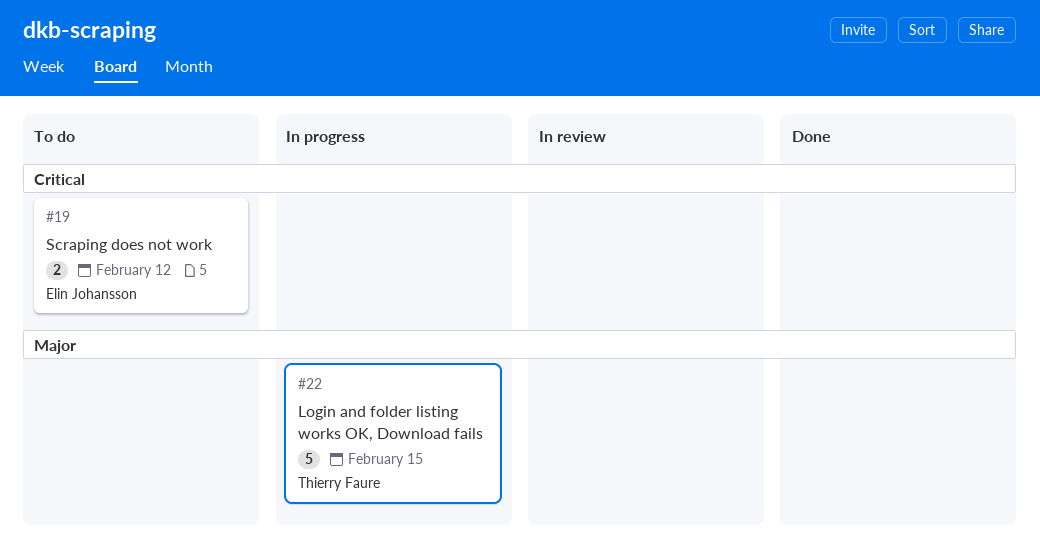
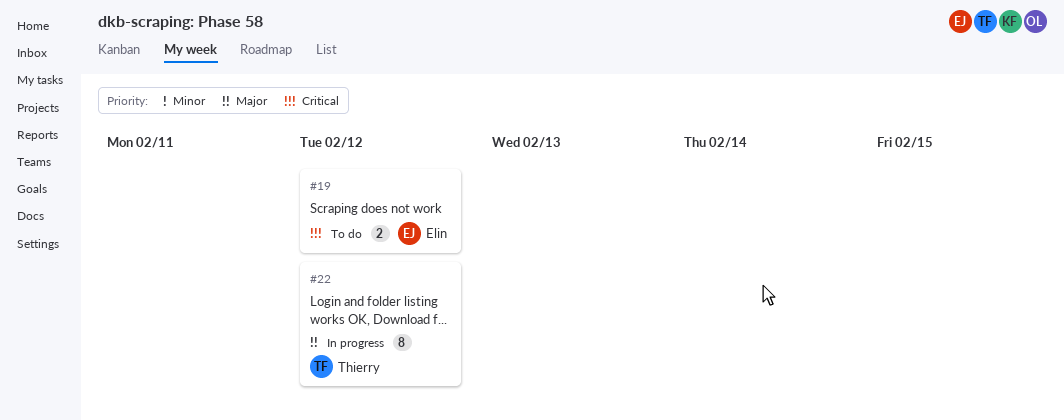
#22, estimate: 5 -> 8
#22, due: Feb 15 -> Feb 12

